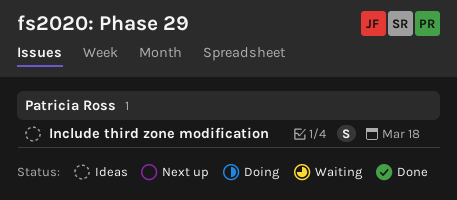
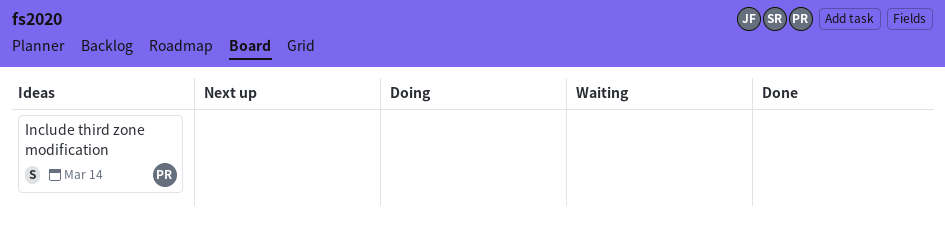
Include third zone modification, due: Mar 18 -> Mar 14

